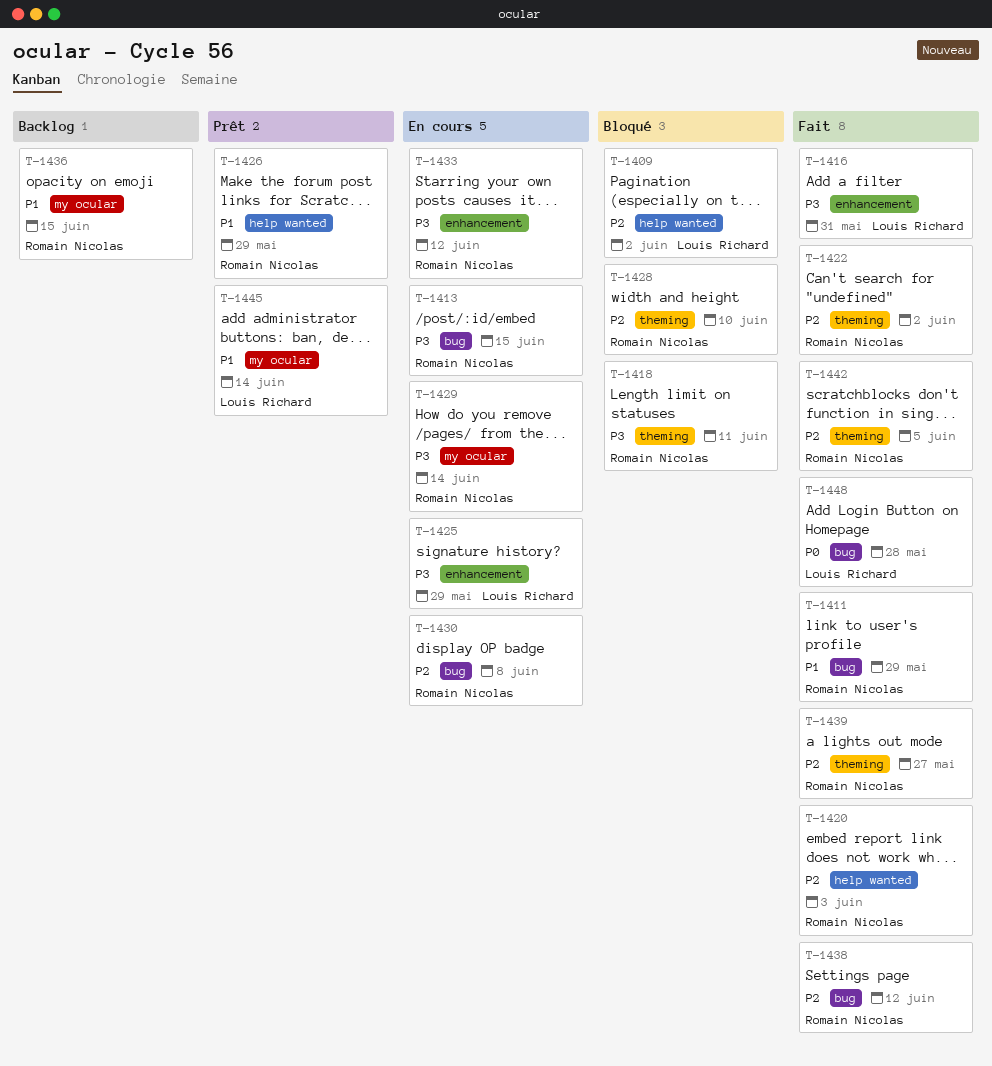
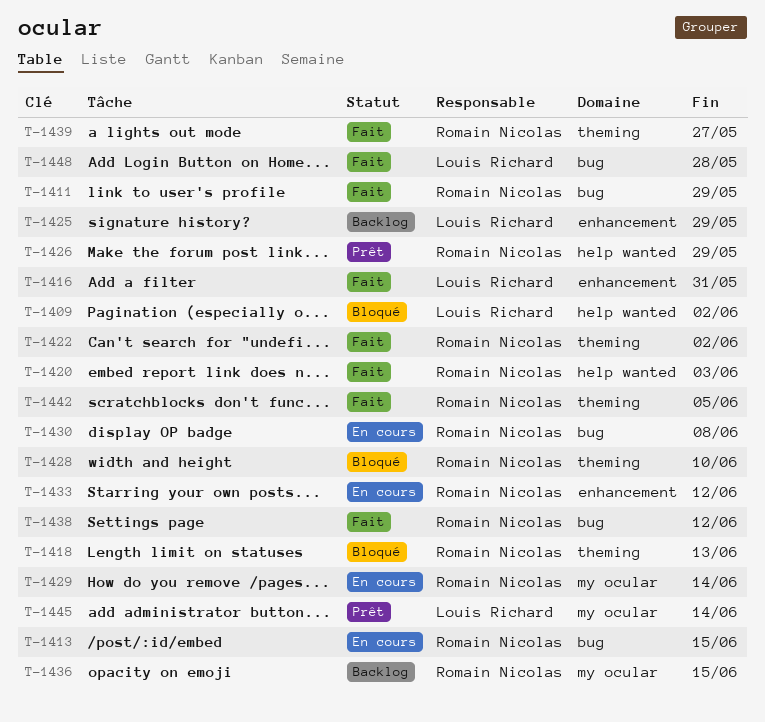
T-1418, due: Jun 11 -> Jun 13
T-1425, status: En cours -> Backlog

